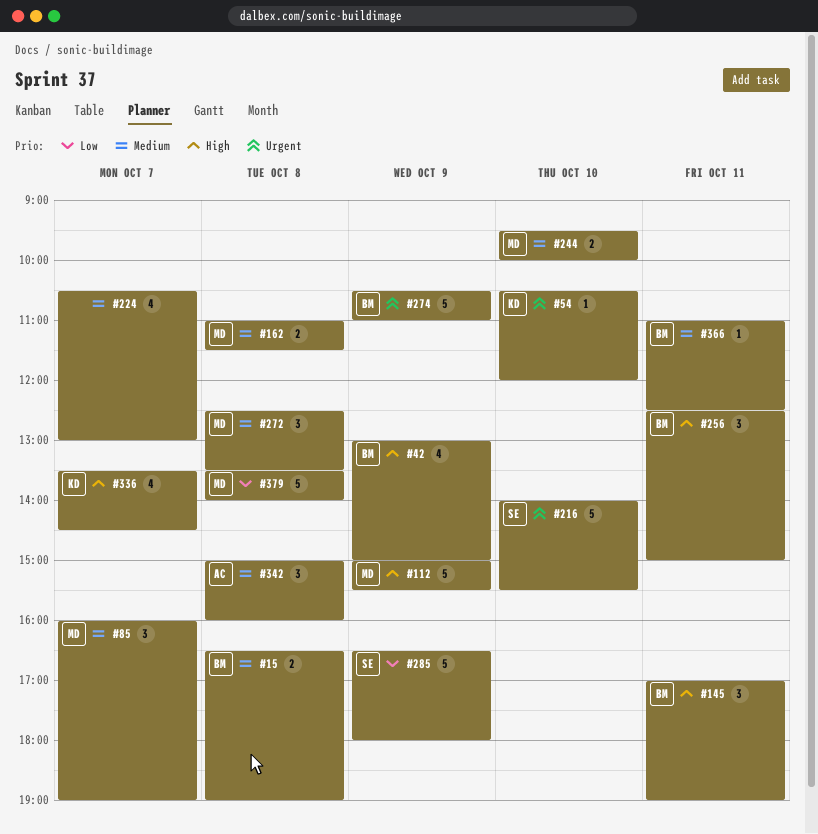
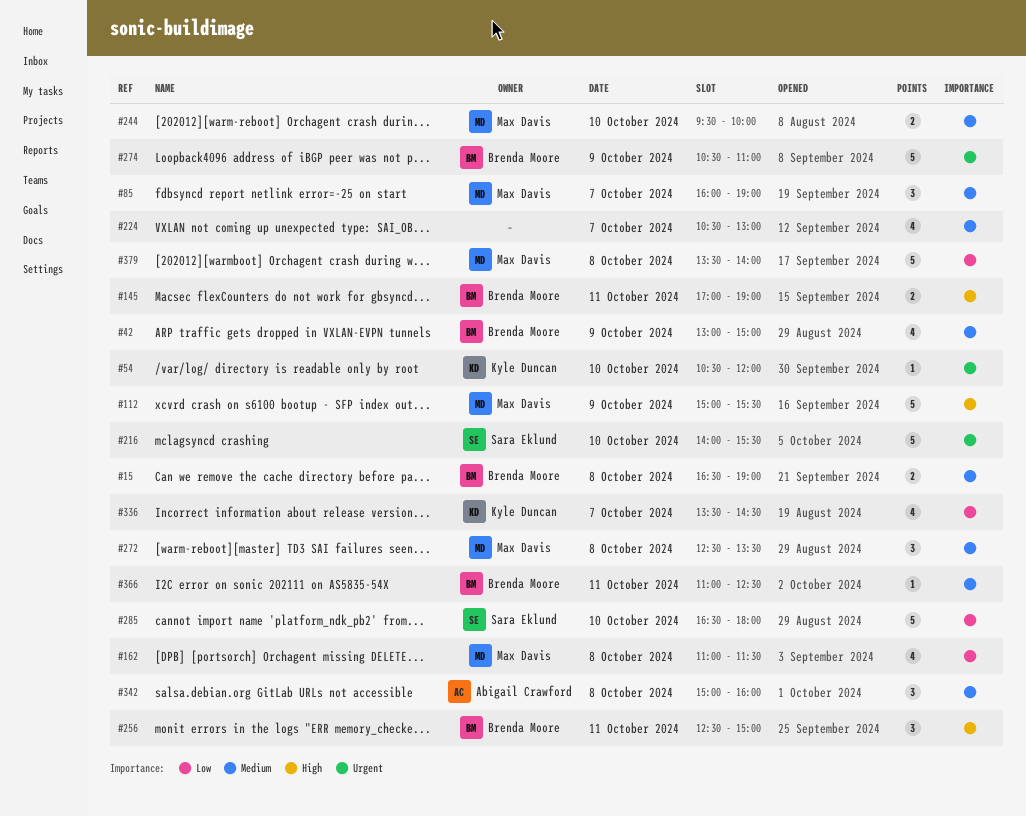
#42, priority: High -> Medium
#145, estimate: 3 -> 2
#162, priority: Medium -> Low
#162, estimate: 2 -> 4
#285, day: Oct 9 -> Oct 10
#336, priority: High -> Low

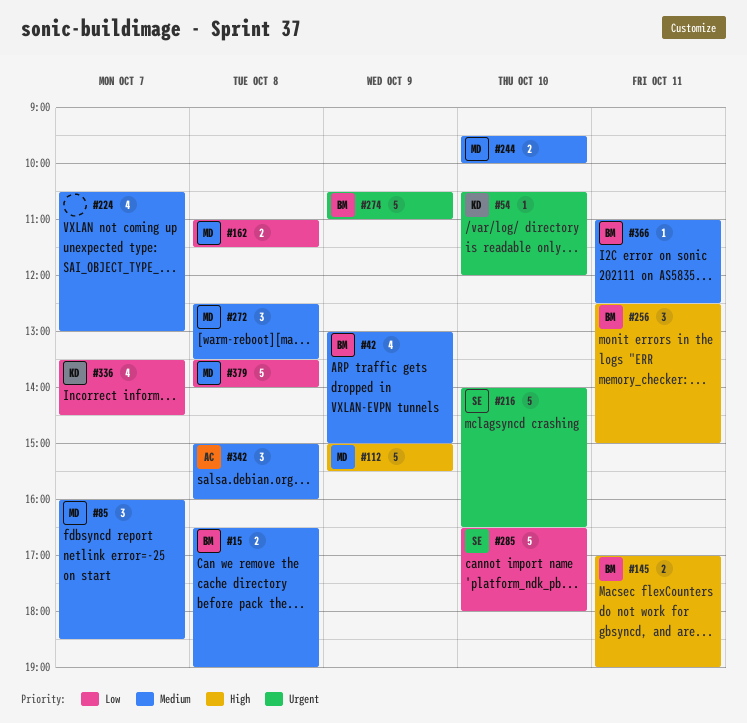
#85, ends: 19:00 -> 18:30
#162, estimate: 4 -> 2
#216, ends: 15:30 -> 16:30

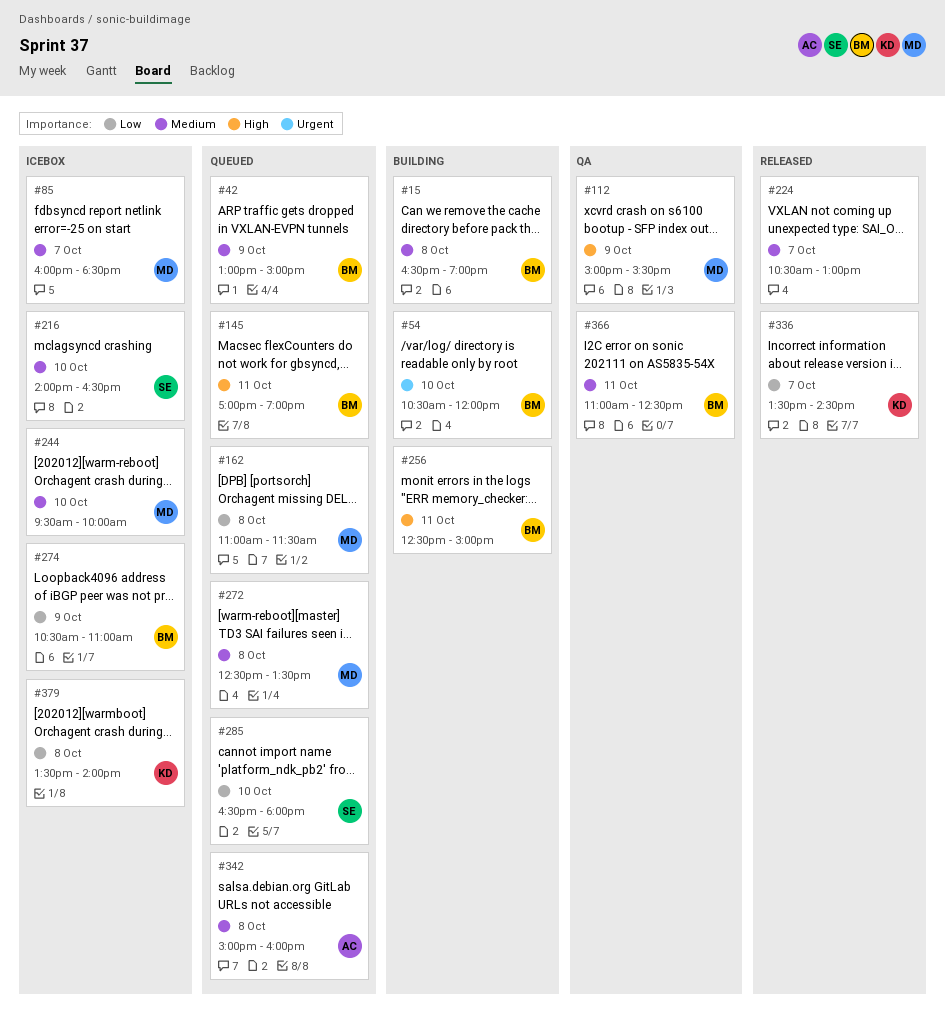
#54, owner: KD -> BM
#216, priority: Urgent -> Medium
#274, priority: Urgent -> Low
#379, owner: MD -> KD

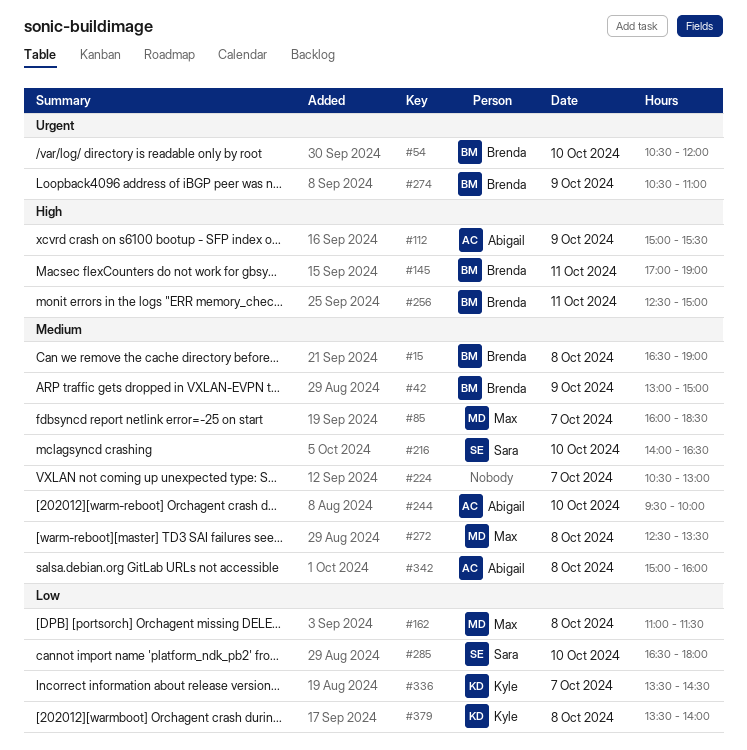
#112, owner: Max -> Abigail
#244, owner: Max -> Abigail
#274, priority: Low -> Urgent
#366: present -> none

